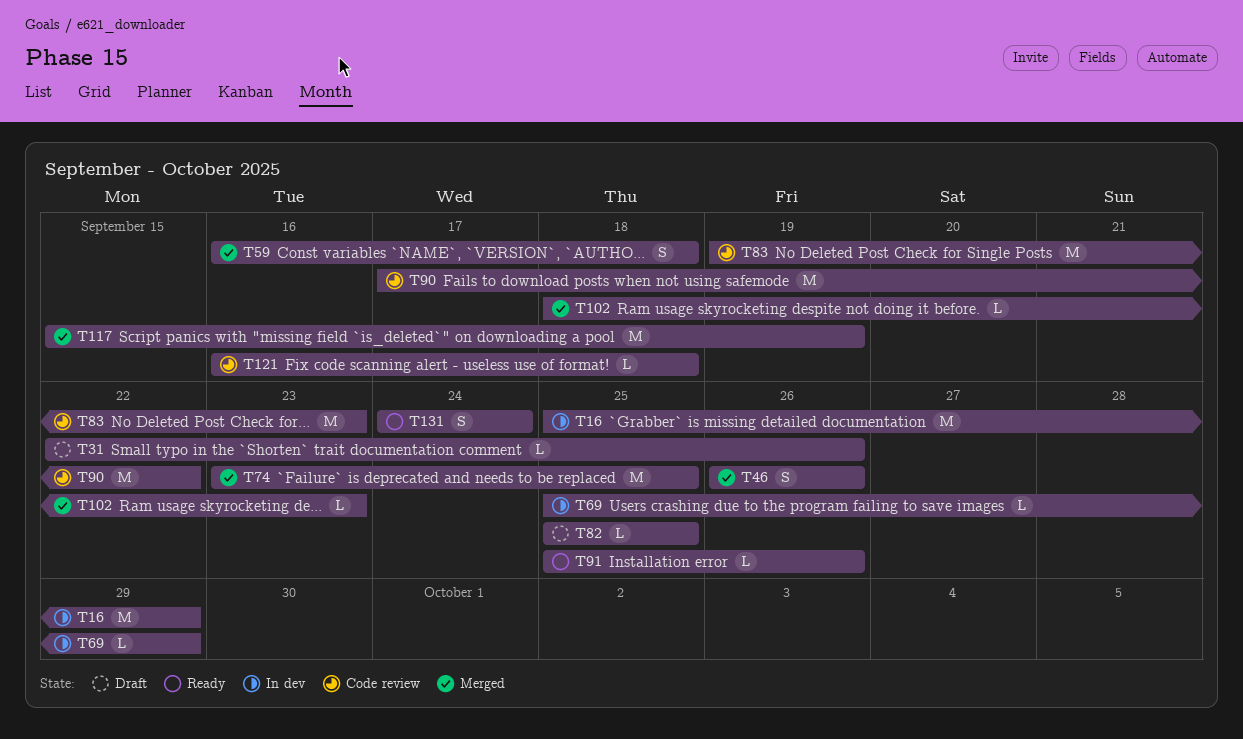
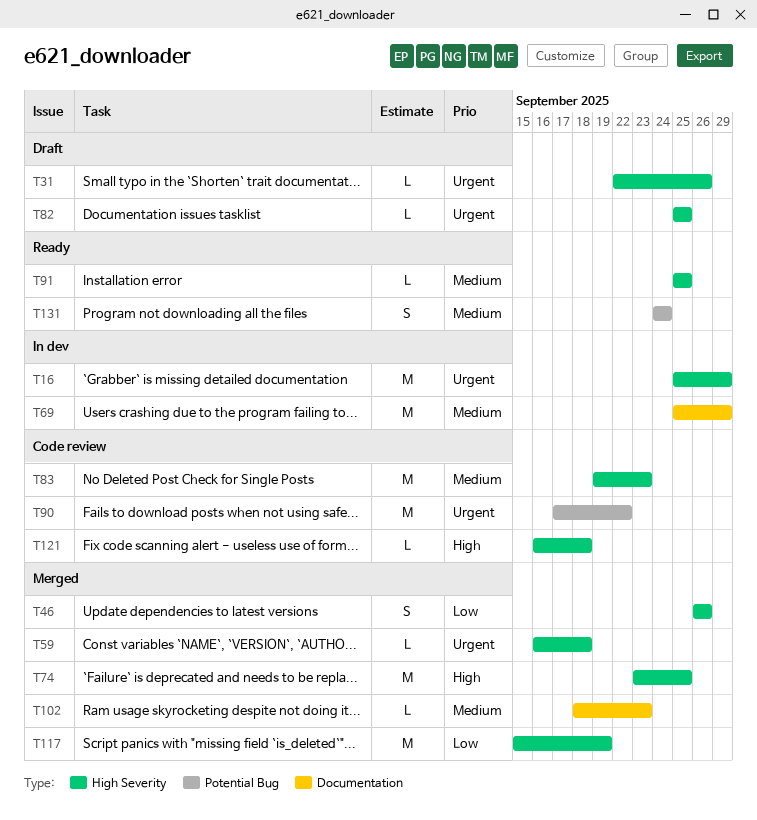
T59, estimate: S -> L
T69, estimate: L -> M
T91, due: Sep 26 -> Sep 25

